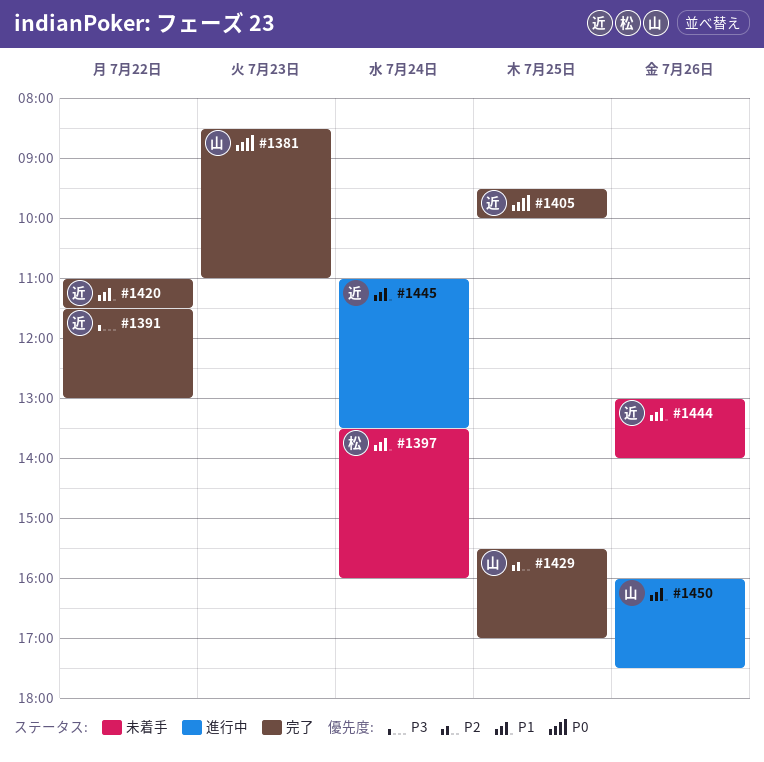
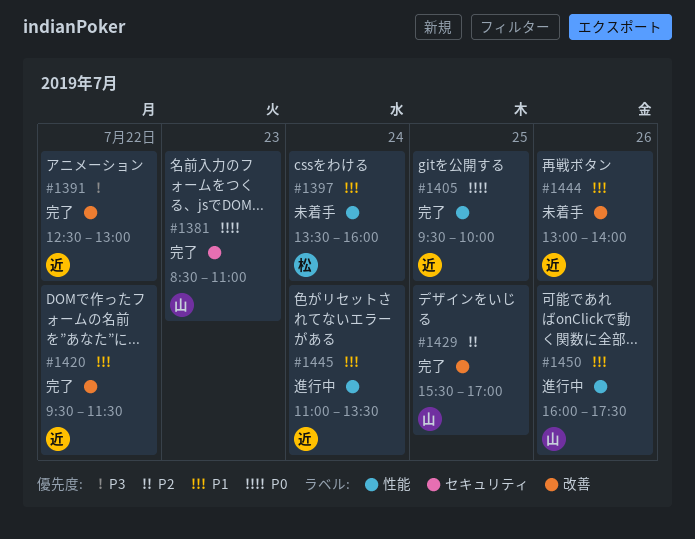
#1391, begins: 11:30 -> 12:30
#1420, begins: 11:00 -> 09:30

